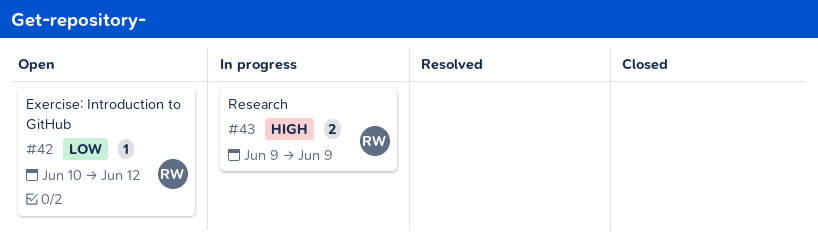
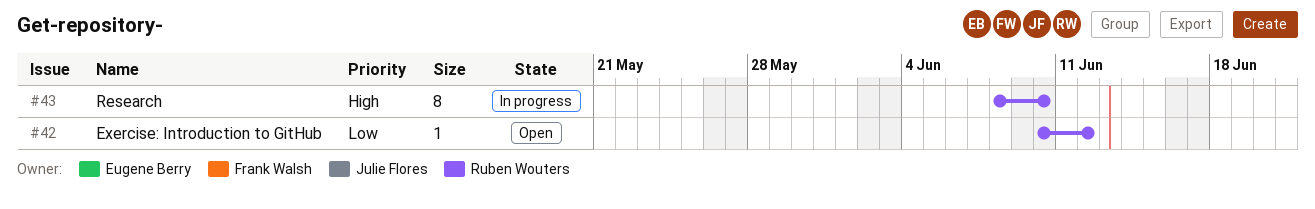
#43, estimate: 2 -> 8
#43, start: Jun 9 -> Jun 8
#43, due: Jun 9 -> Jun 10

